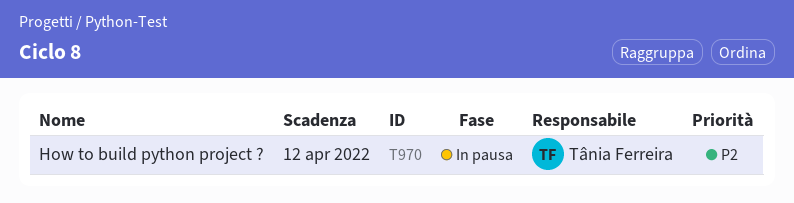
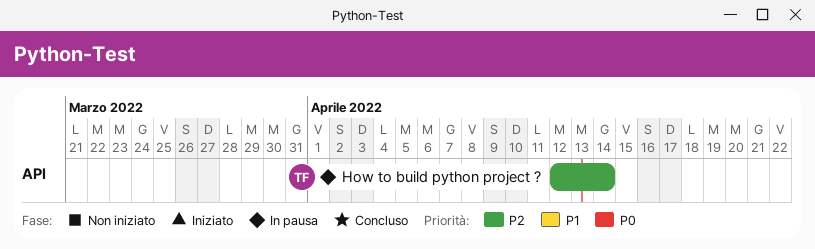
How to build python project ?, due: Apr 12 -> Apr 14

